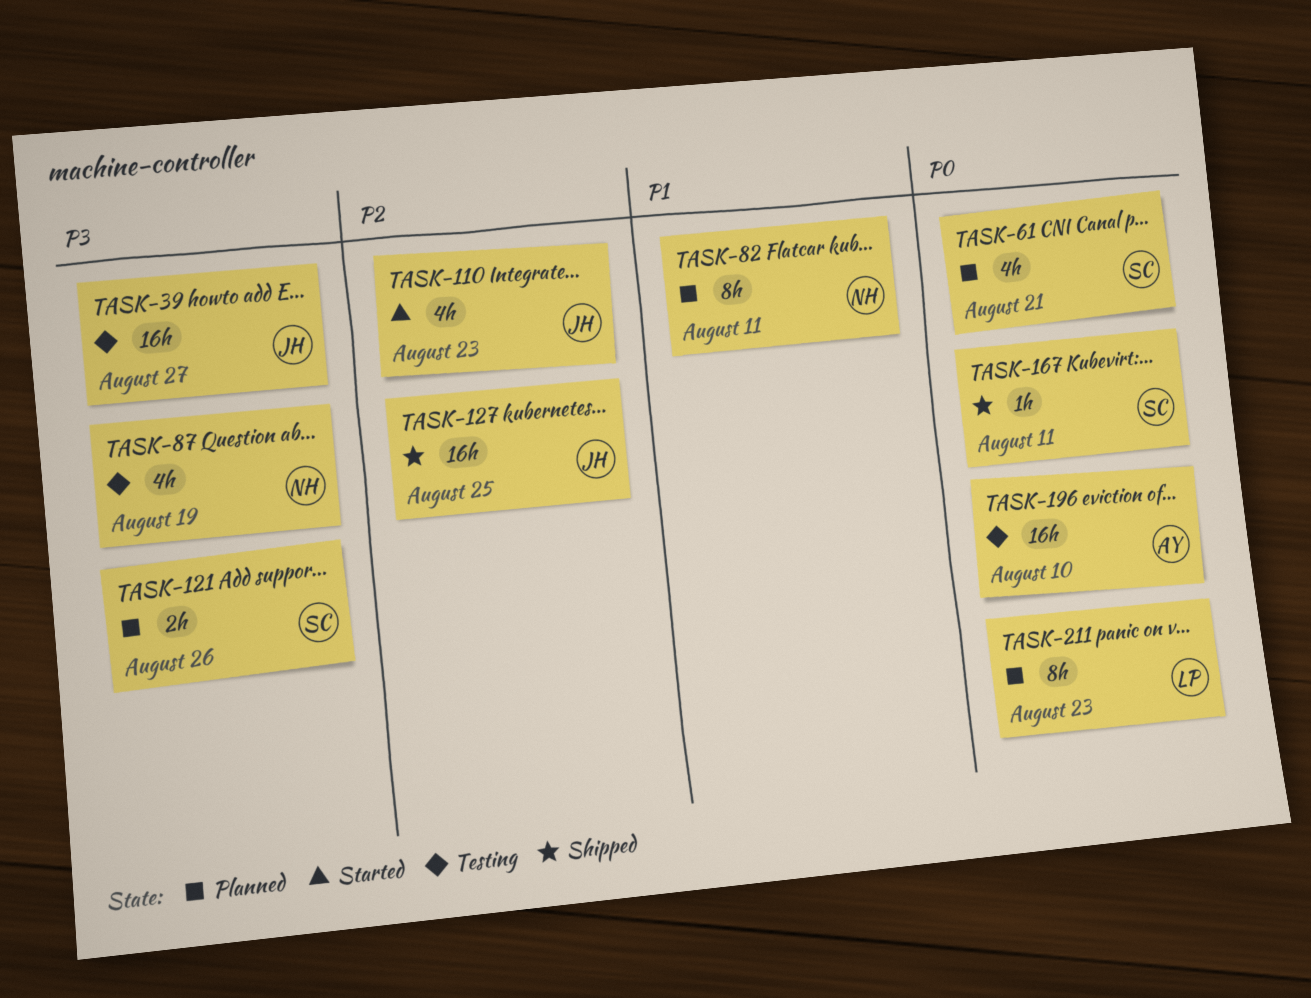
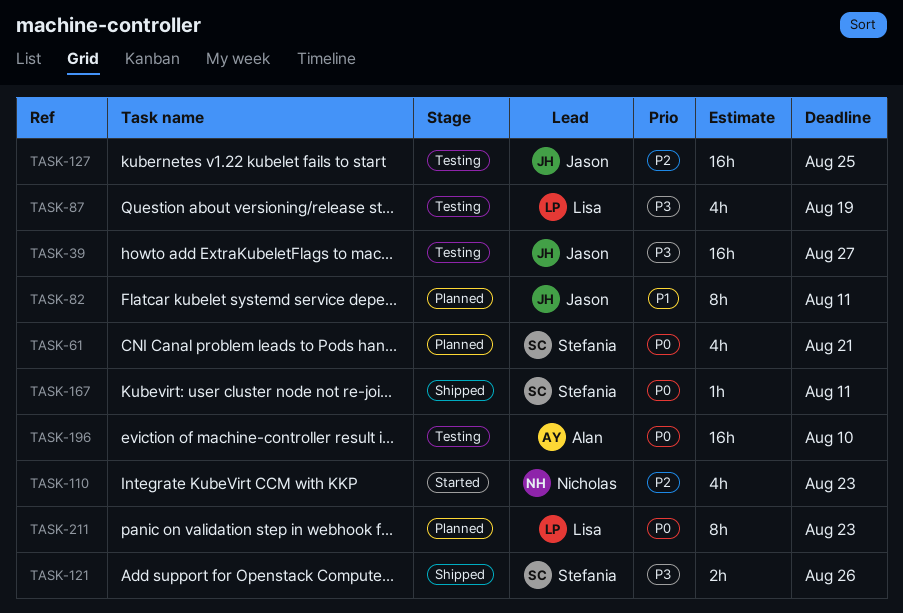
TASK-82, owner: Nicholas -> Jason
TASK-87, owner: Nicholas -> Lisa
TASK-110, owner: Jason -> Nicholas
TASK-121, status: Planned -> Shipped
TASK-127, status: Shipped -> Testing

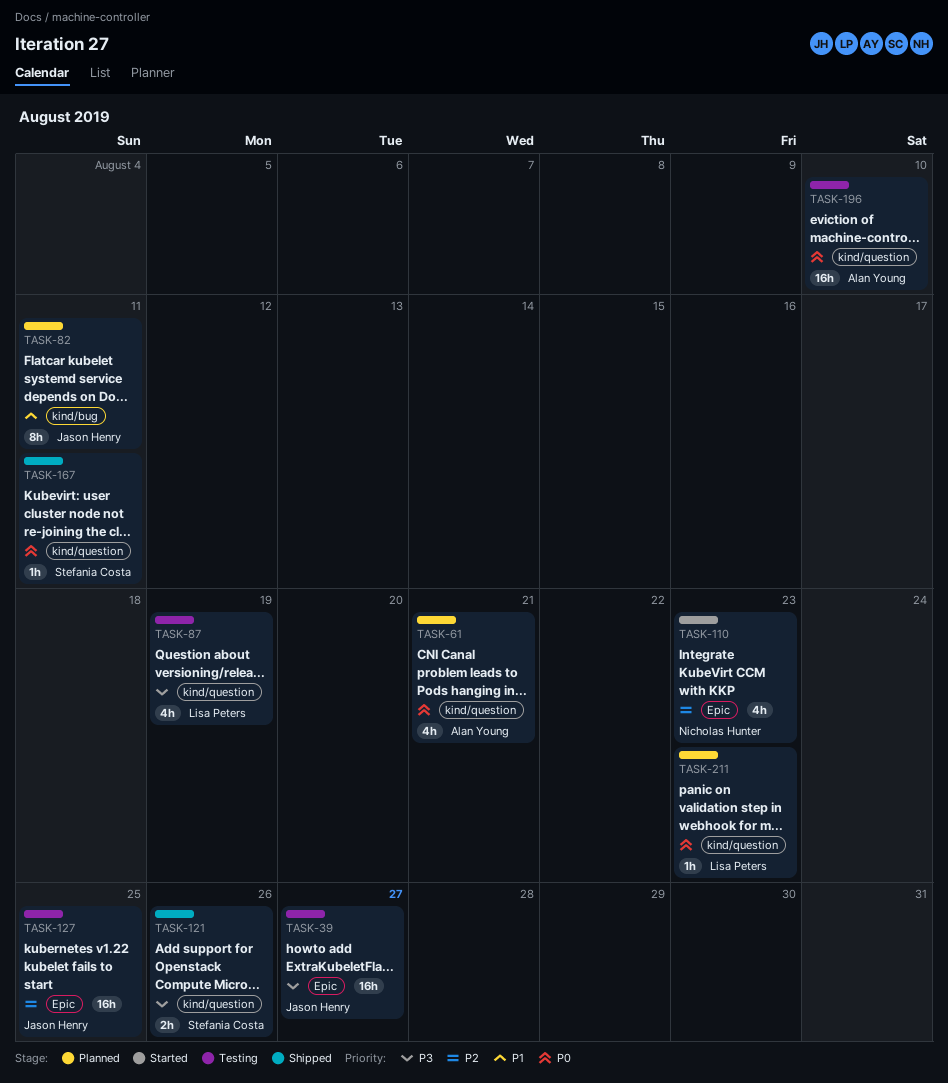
TASK-61, owner: Stefania Costa -> Alan Young
TASK-211, estimate: 8h -> 1h

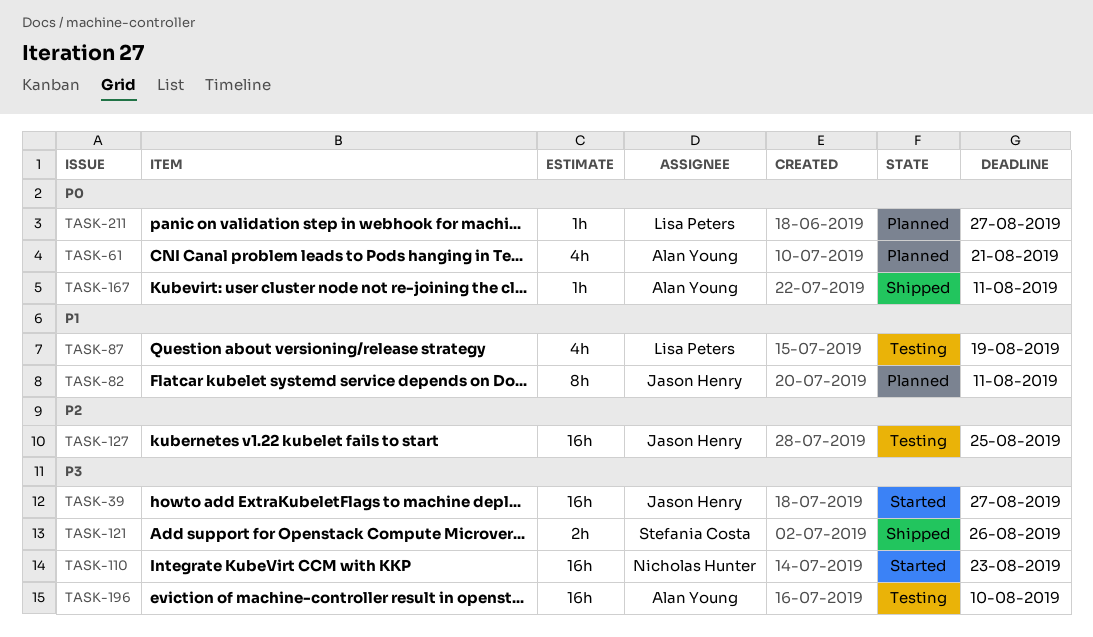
TASK-39, status: Testing -> Started
TASK-87, priority: P3 -> P1
TASK-110, priority: P2 -> P3
TASK-110, estimate: 4h -> 16h
TASK-167, owner: Stefania Costa -> Alan Young
TASK-196, priority: P0 -> P3
TASK-211, due: Aug 23 -> Aug 27

